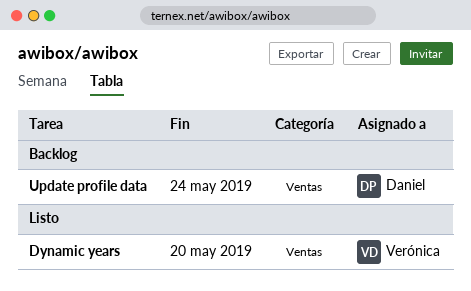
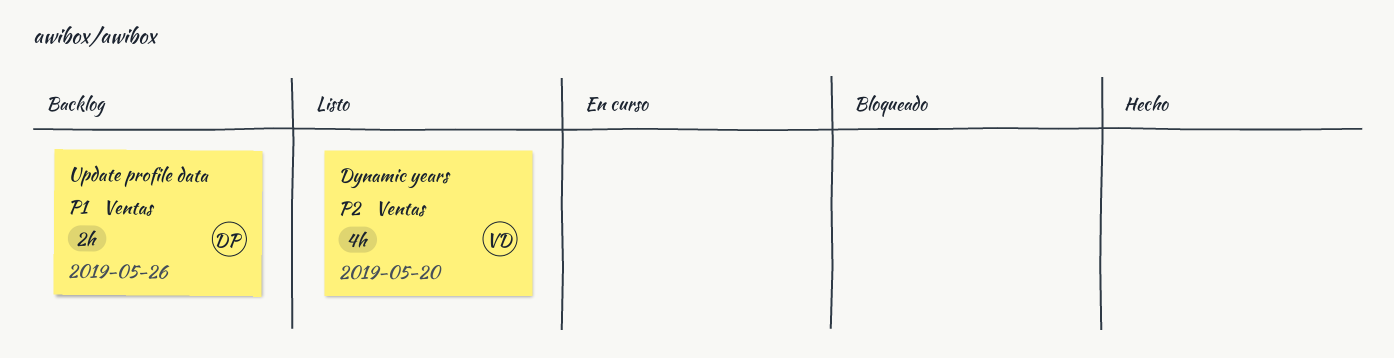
Update profile data, due: May 24 -> May 26

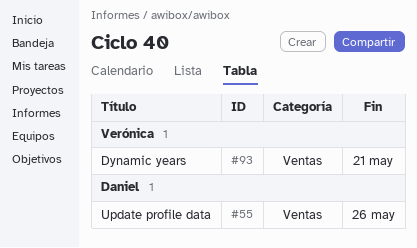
Dynamic years, due: May 20 -> May 21

